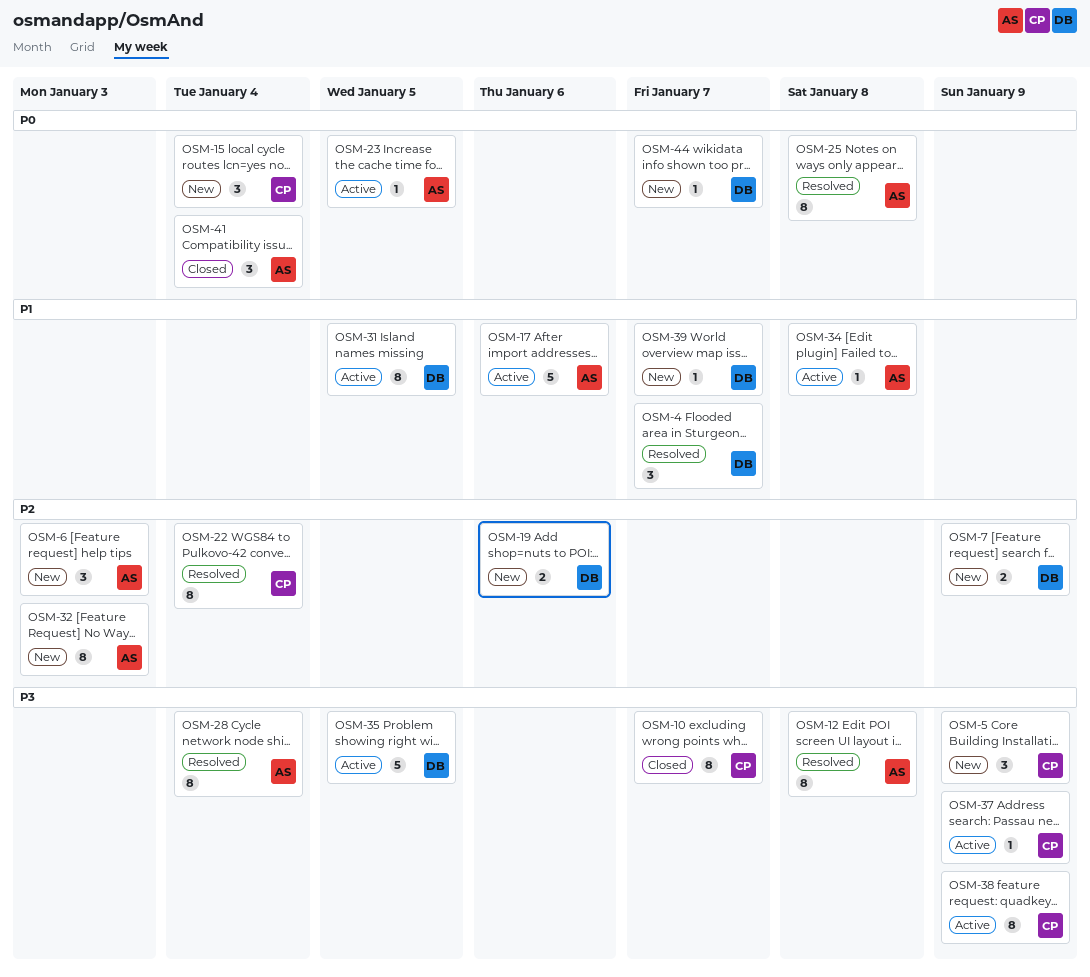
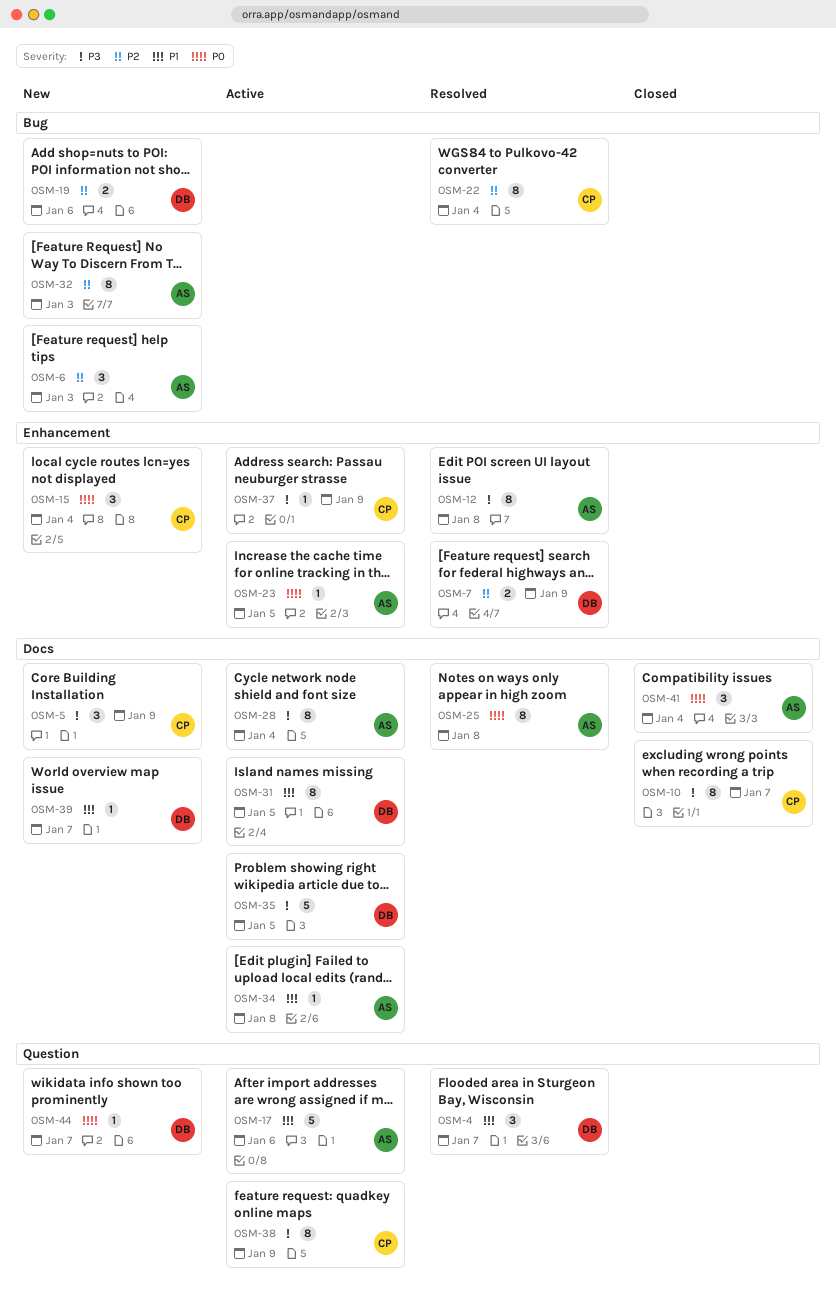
OSM-7, status: New -> Resolved
OSM-28, status: Resolved -> Active

